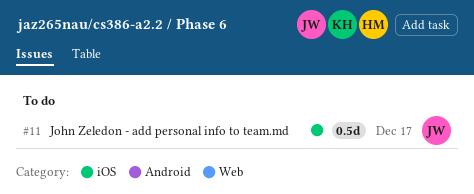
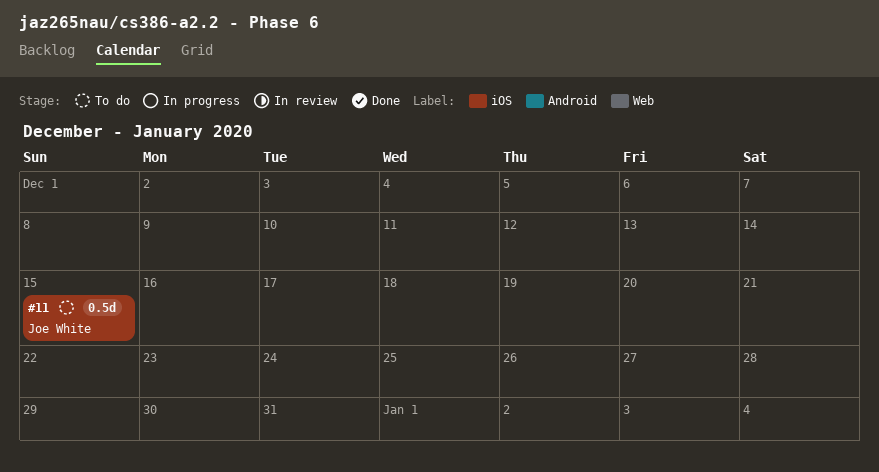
#11, due: Dec 17 -> Dec 15

